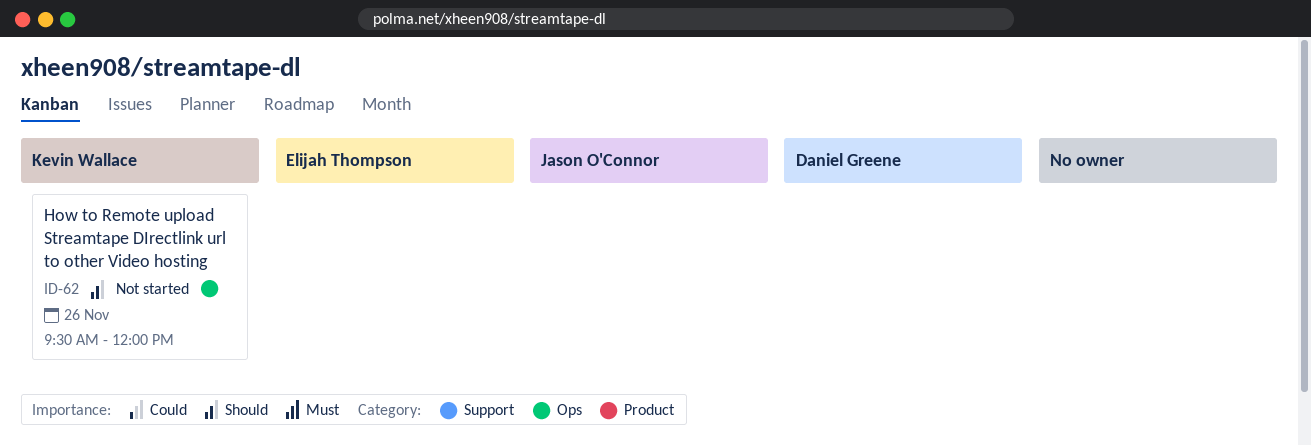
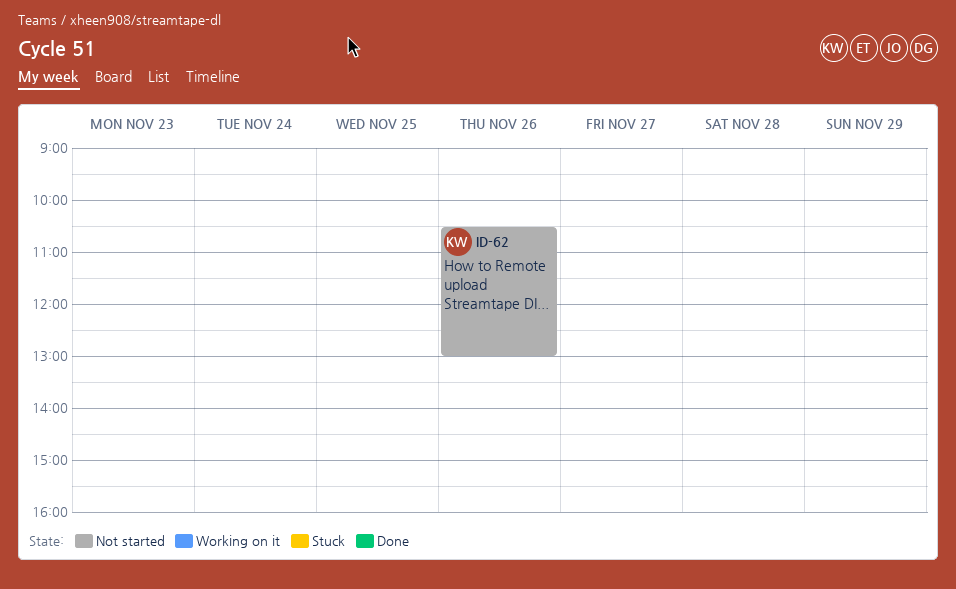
ID-62, begins: 09:30 -> 10:30
ID-62, ends: 12:00 -> 13:00

